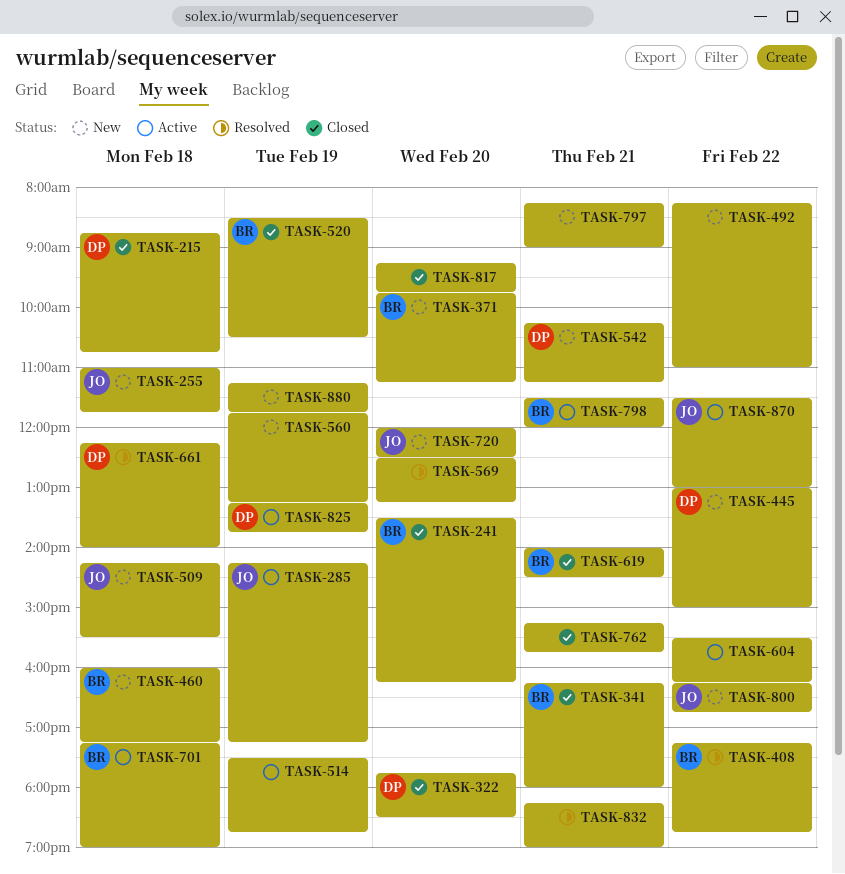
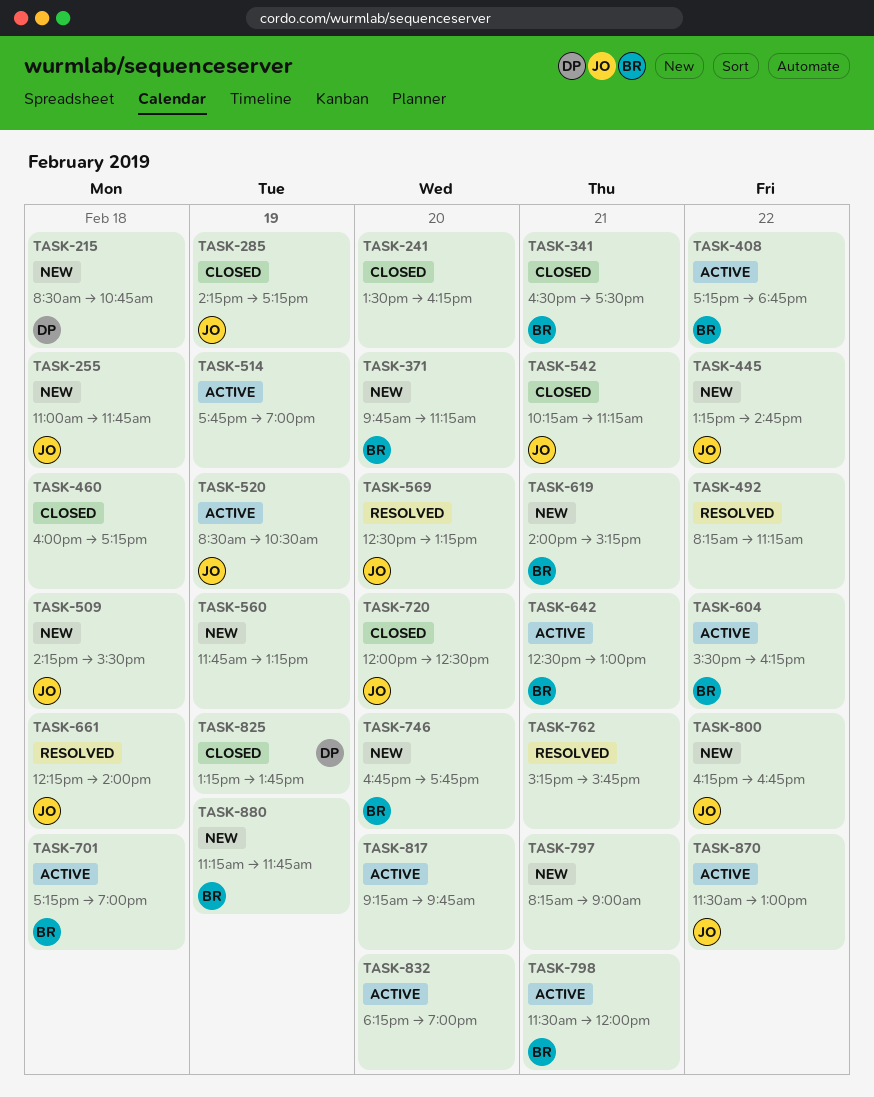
TASK-215, status: Closed -> New
TASK-215, begins: 08:45 -> 08:30
TASK-241, owner: BR -> none
TASK-285, status: Active -> Closed
TASK-322: present -> none
TASK-341, begins: 16:15 -> 16:30
TASK-341, ends: 18:00 -> 17:30
TASK-408, status: Resolved -> Active
TASK-445, owner: DP -> JO
TASK-445, begins: 13:00 -> 13:15
TASK-445, ends: 15:00 -> 14:45
TASK-460, status: New -> Closed
TASK-460, owner: BR -> none
TASK-492, status: New -> Resolved
TASK-492, ends: 11:00 -> 11:15
TASK-514, begins: 17:30 -> 17:45
TASK-514, ends: 18:45 -> 19:00
TASK-520, status: Closed -> Active
TASK-520, owner: BR -> JO
TASK-542, status: New -> Closed
TASK-542, owner: DP -> JO
TASK-569, owner: none -> JO
TASK-604, owner: none -> BR
TASK-619, status: Closed -> New
TASK-619, ends: 14:30 -> 15:15
TASK-642: none -> present
TASK-661, owner: DP -> JO
TASK-720, status: New -> Closed
TASK-746: none -> present
TASK-762, status: Closed -> Resolved
TASK-817, status: Closed -> Active
TASK-825, status: Active -> Closed
TASK-832, status: Resolved -> Active
TASK-832, day: Feb 21 -> Feb 20
TASK-880, owner: none -> BR

